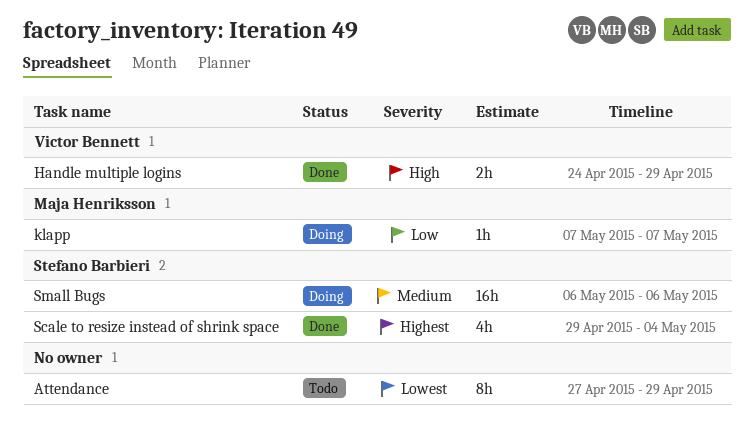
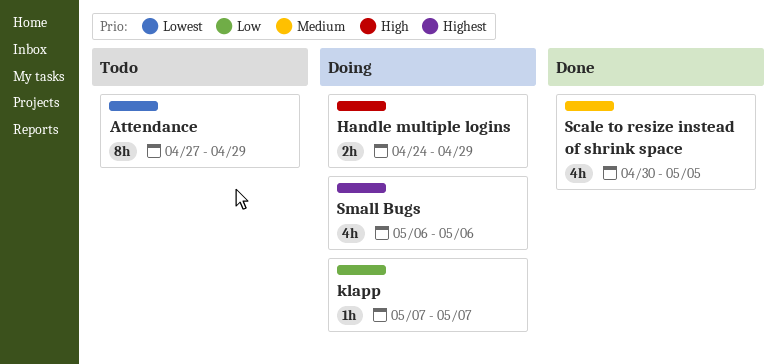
Handle multiple logins, status: Done -> Doing
Scale to resize instead of shrink space, priority: Highest -> Medium
Scale to resize instead of shrink space, start: Apr 29 -> Apr 30
Scale to resize instead of shrink space, due: May 4 -> May 5
Small Bugs, priority: Medium -> Highest
Small Bugs, estimate: 16h -> 4h

